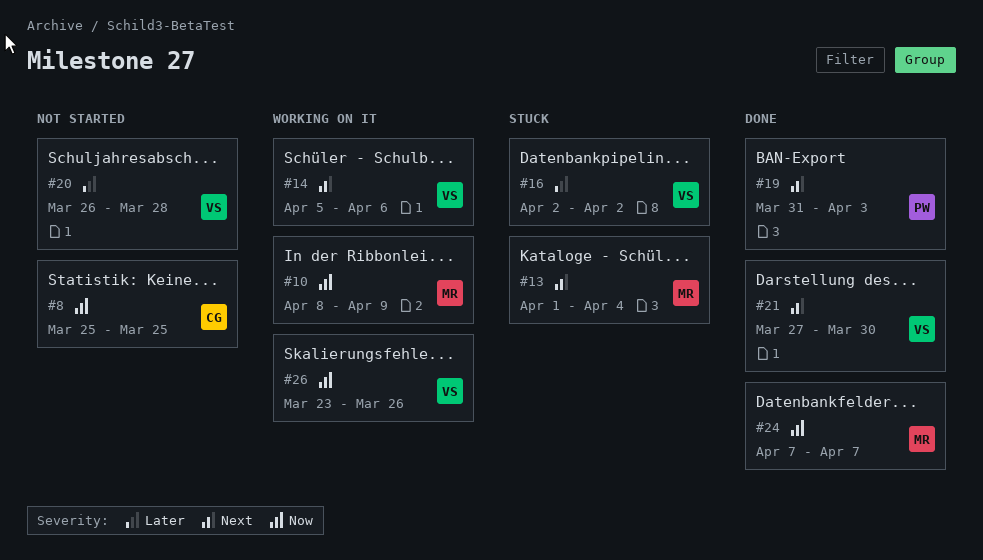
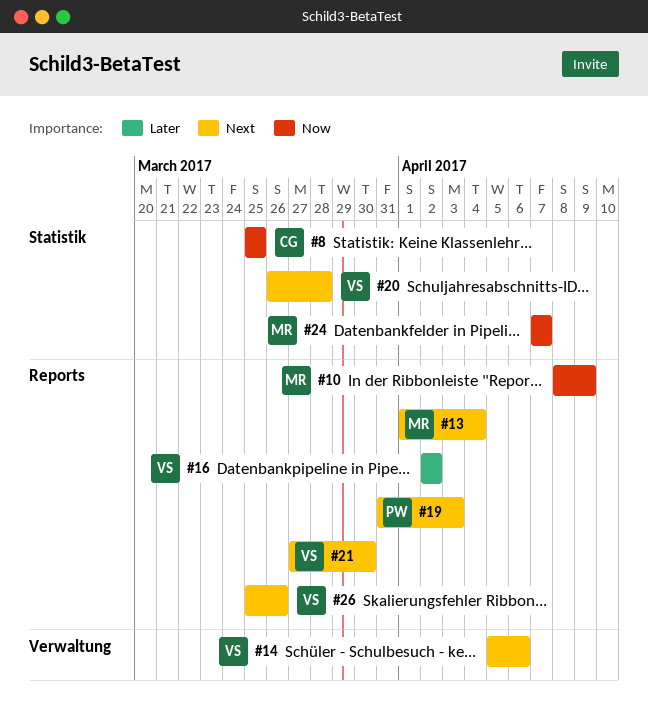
#20, priority: Later -> Next
#26, priority: Now -> Next
#26, start: Mar 23 -> Mar 25

